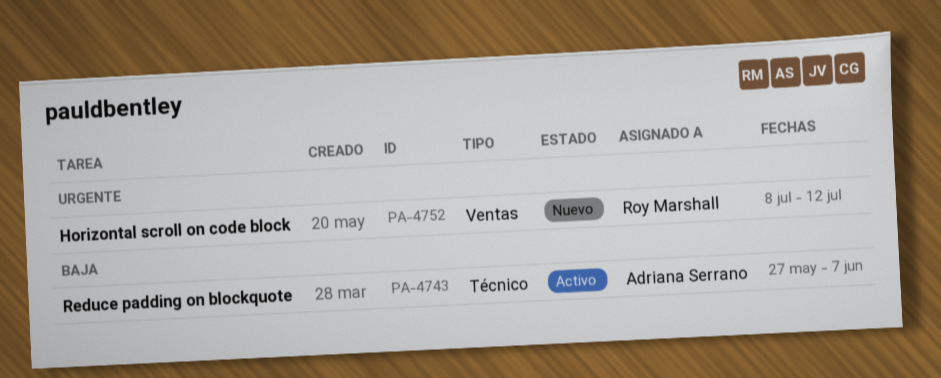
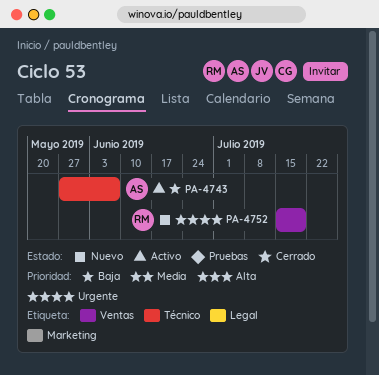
PA-4752, start: Jul 8 -> Jul 15
PA-4752, due: Jul 12 -> Jul 19

